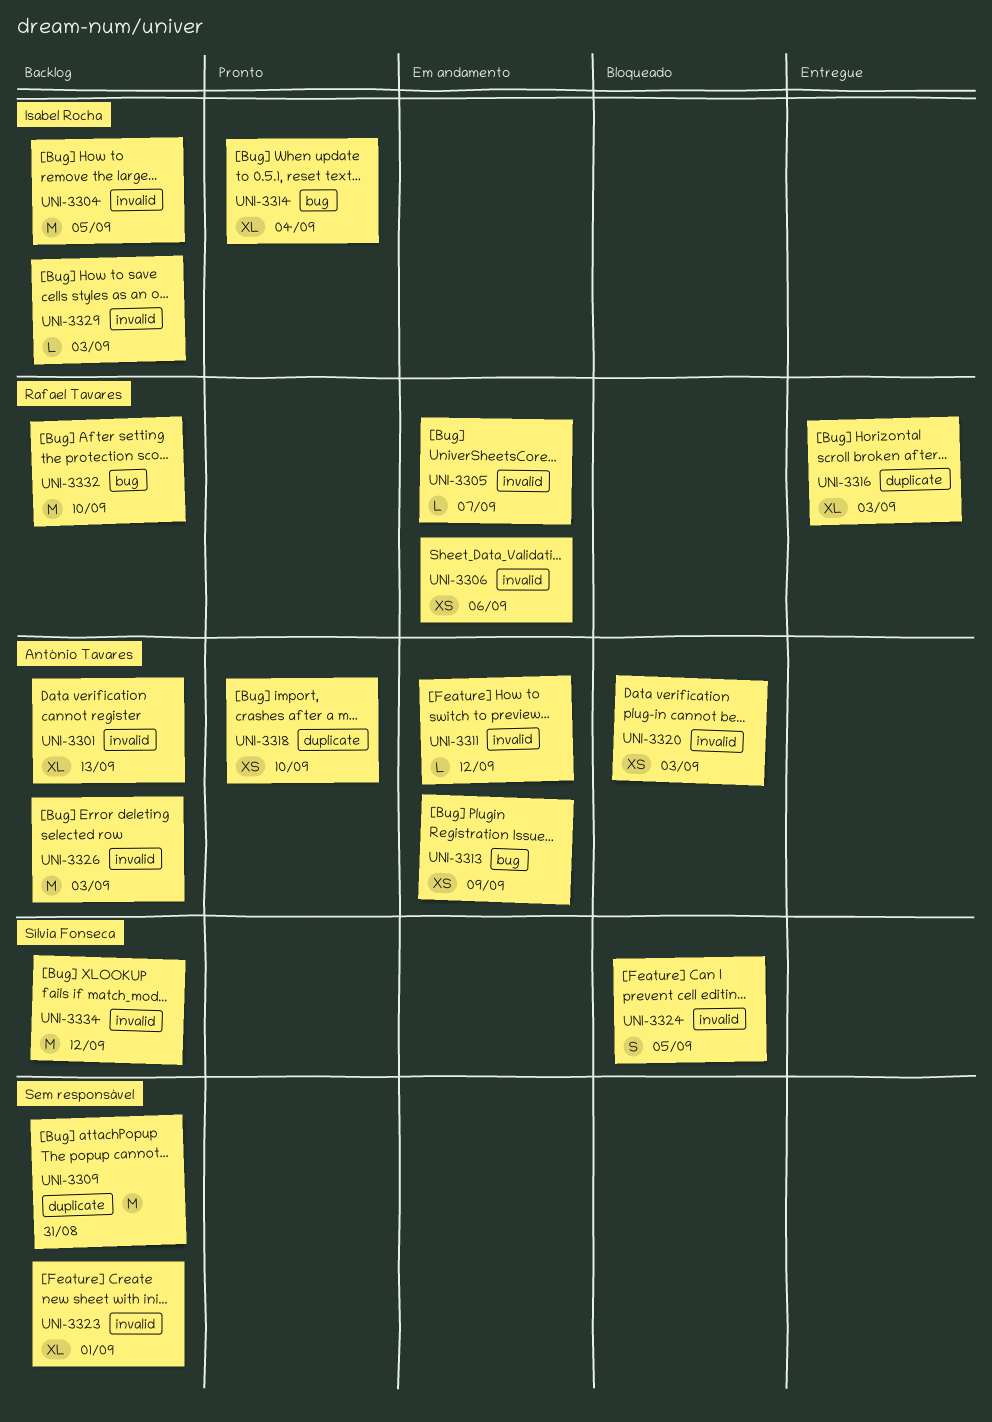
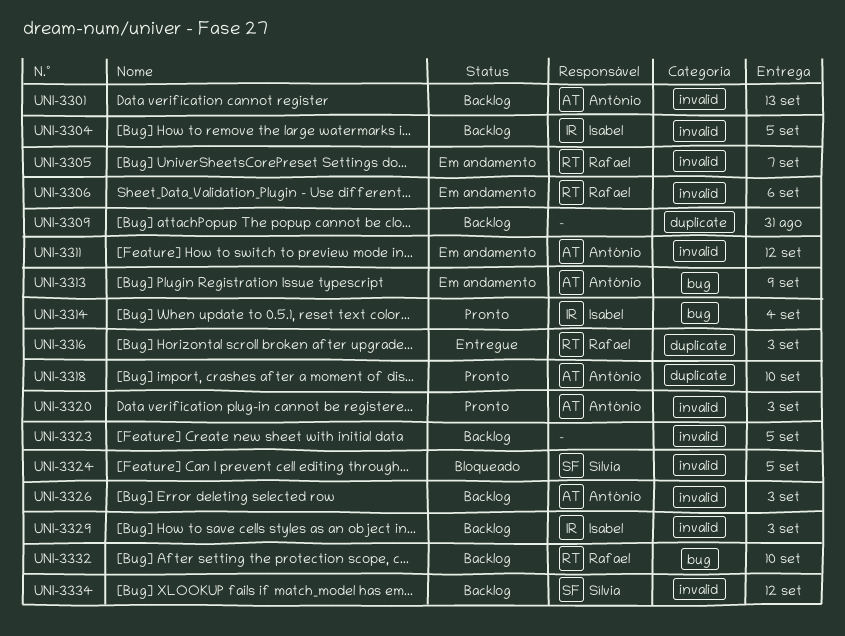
UNI-3320, status: Bloqueado -> Pronto
UNI-3323, due: Sep 1 -> Sep 5

